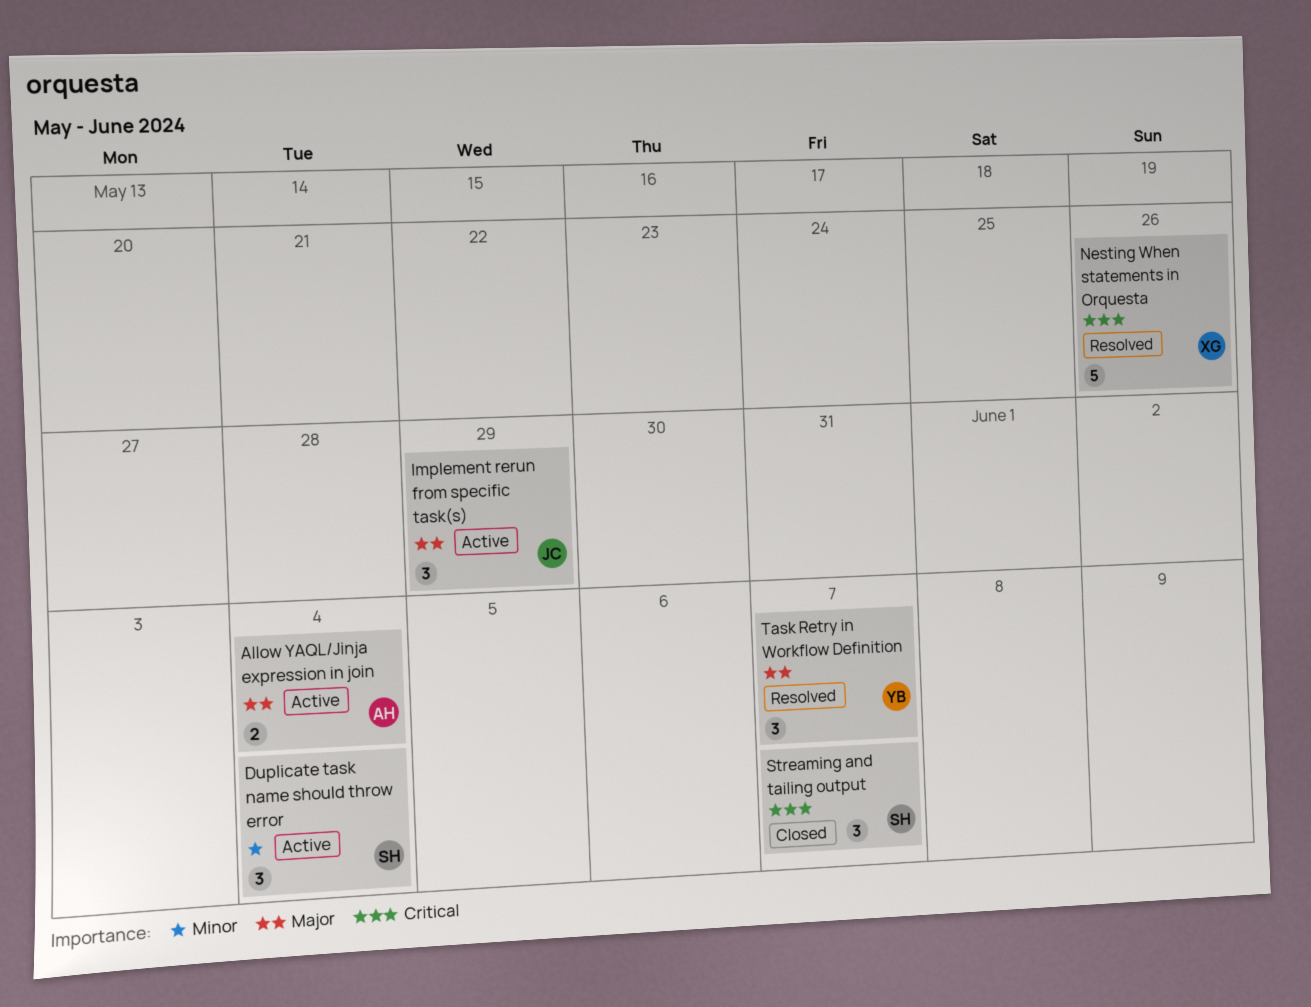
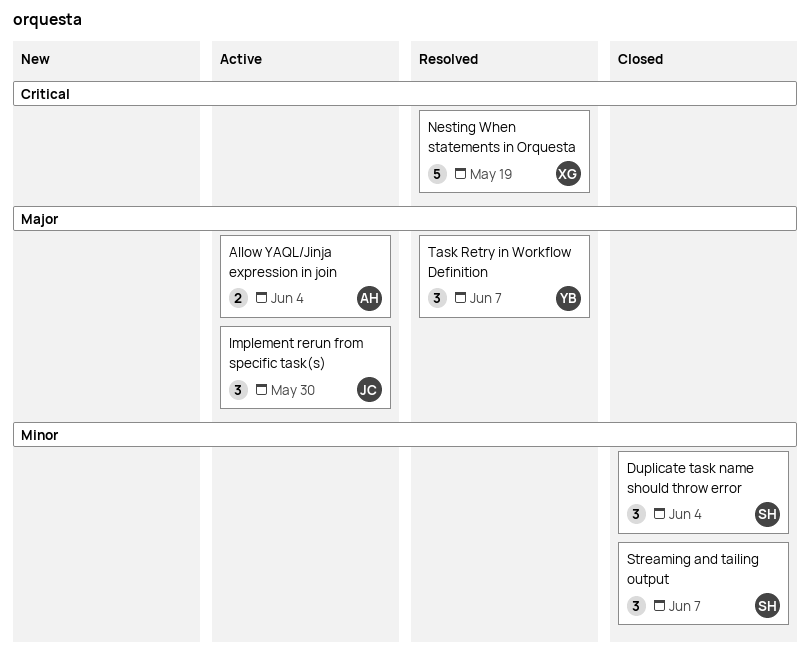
Duplicate task name should throw error, status: Active -> Closed
Implement rerun from specific task(s), due: May 29 -> May 30
Nesting When statements in Orquesta, due: May 26 -> May 19
Streaming and tailing output, priority: Critical -> Minor

